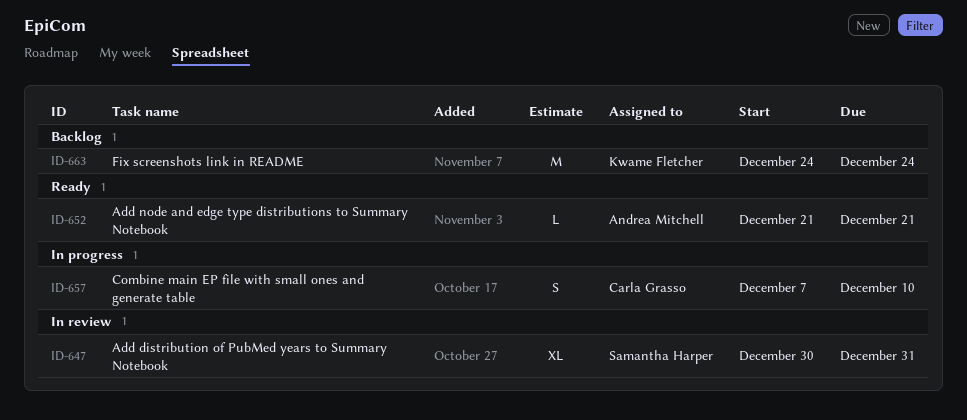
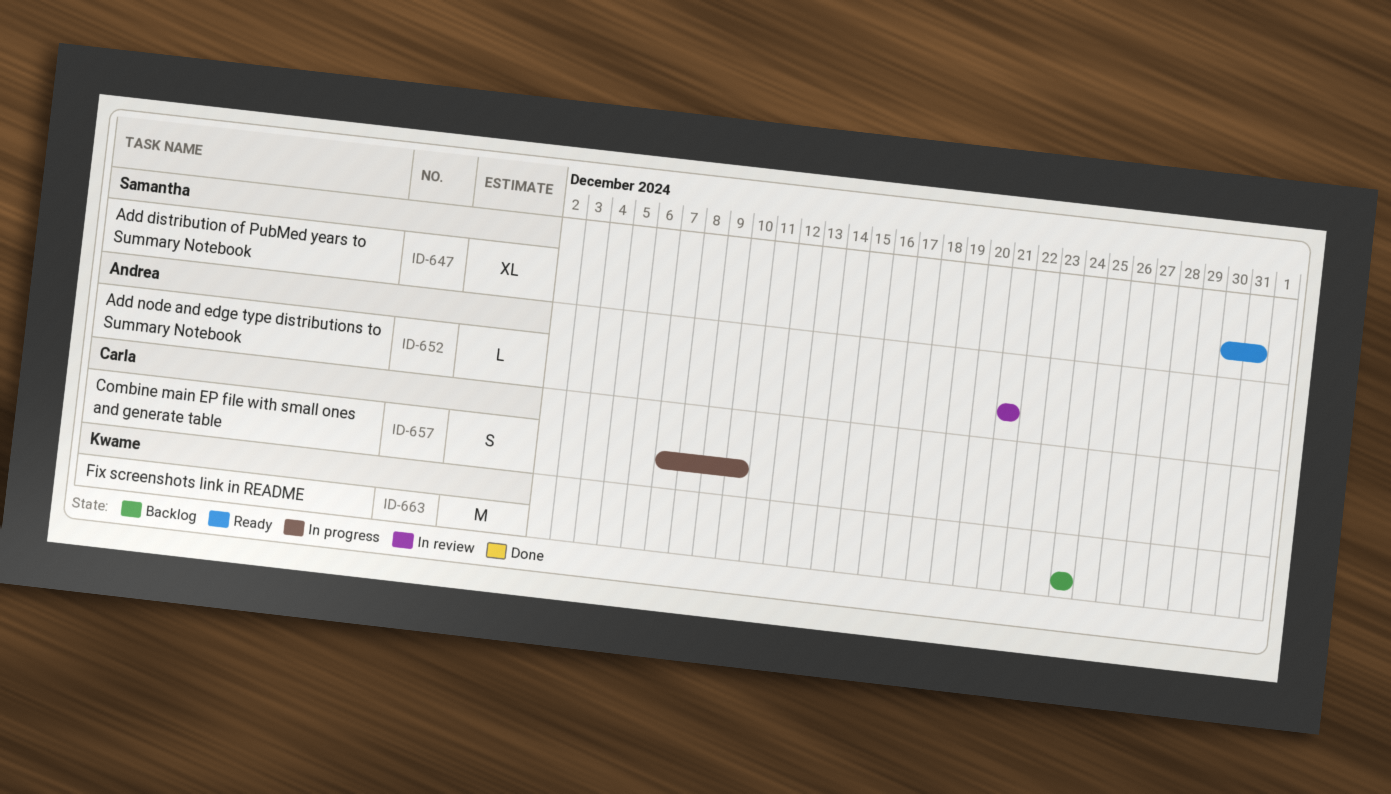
ID-647, status: In review -> Ready
ID-652, status: Ready -> In review

